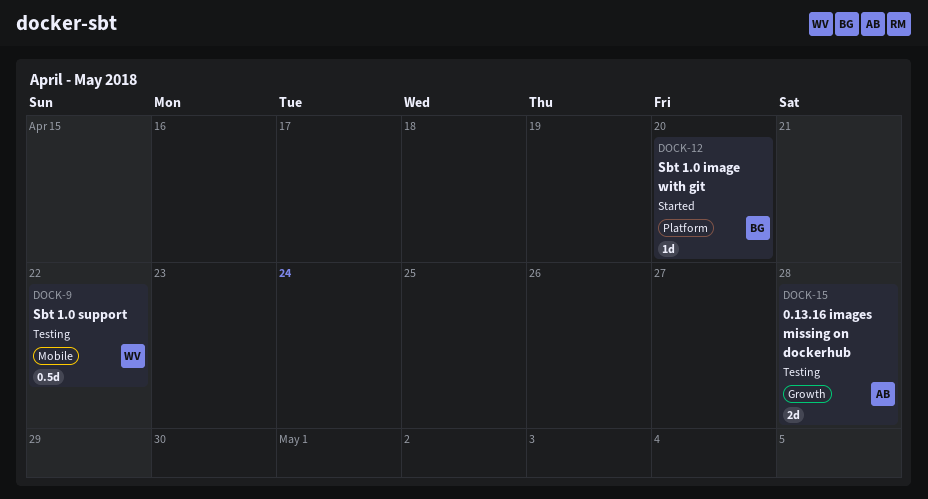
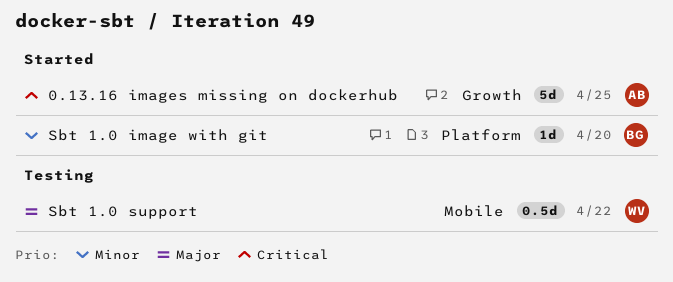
0.13.16 images missing on dockerhub, status: Testing -> Started
0.13.16 images missing on dockerhub, estimate: 2d -> 5d
0.13.16 images missing on dockerhub, due: Apr 28 -> Apr 25

